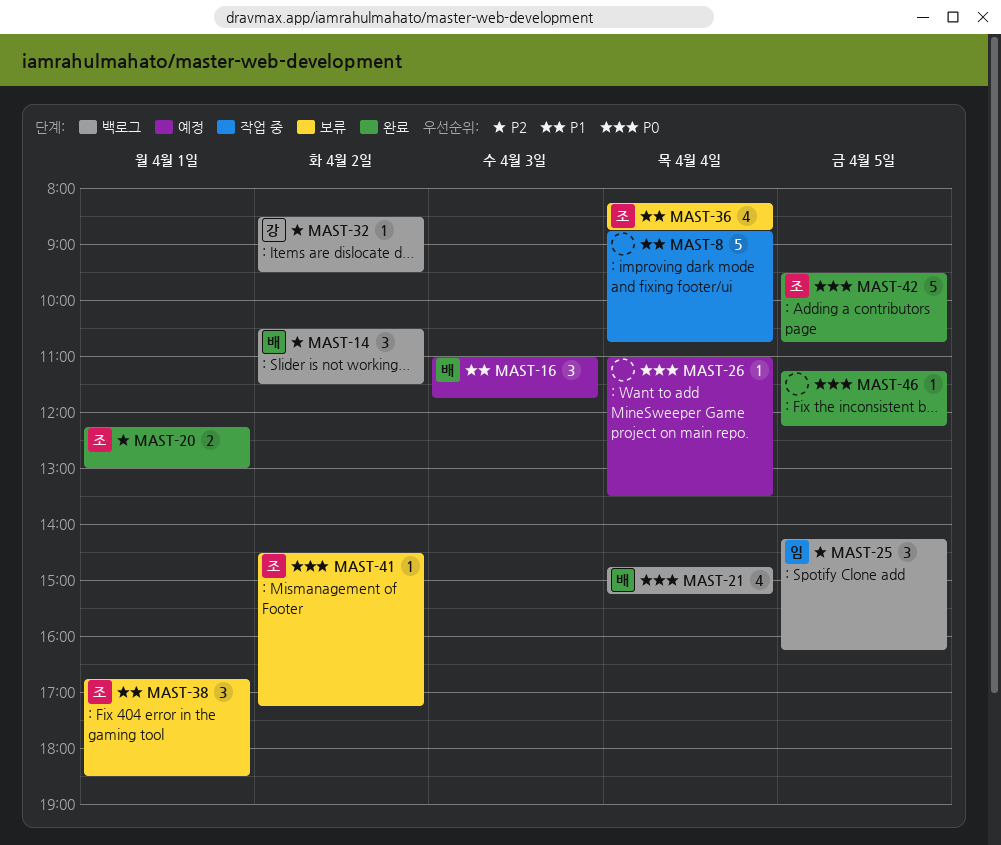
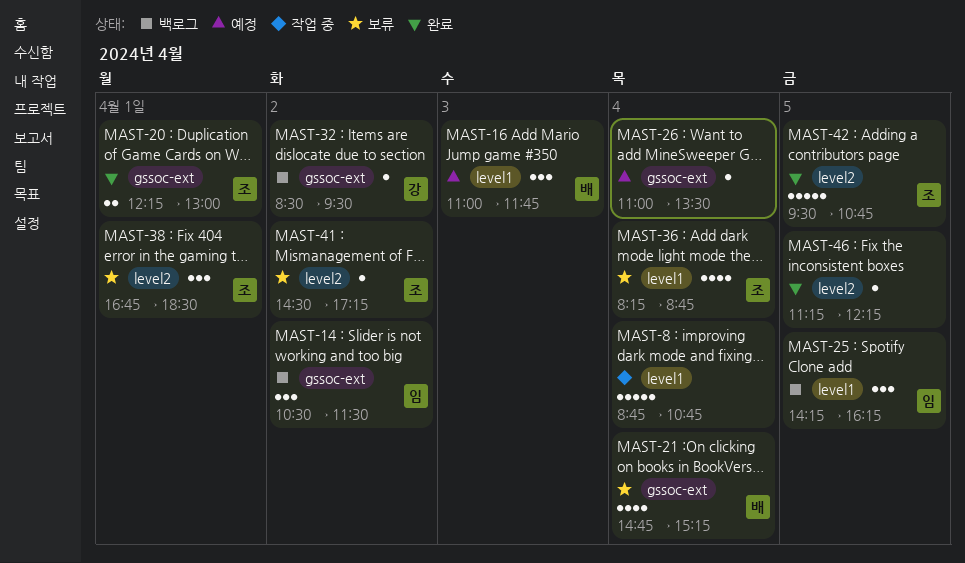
MAST-14, owner: 배 -> 임
MAST-21, status: 백로그 -> 보류

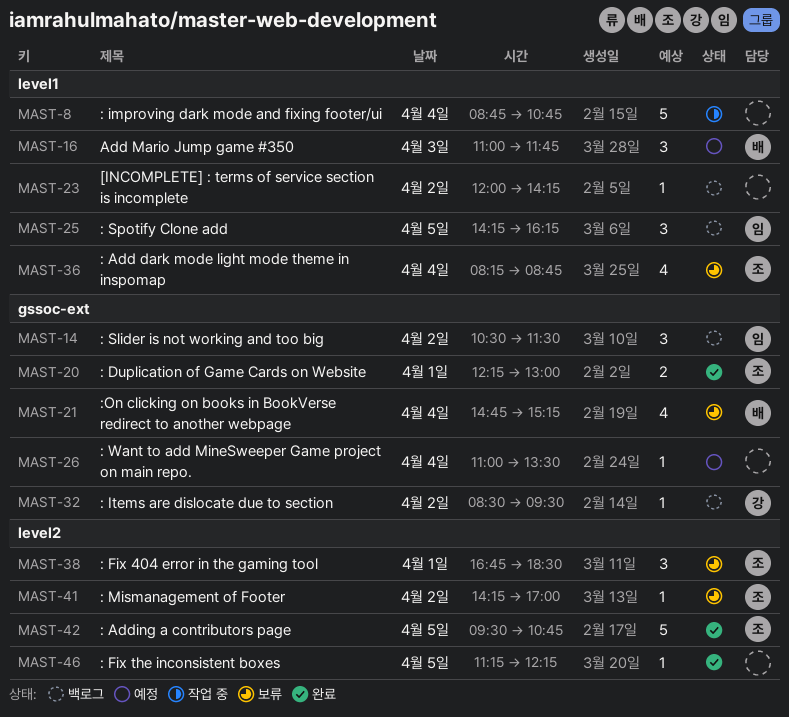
MAST-23: none -> present
MAST-41, begins: 14:30 -> 14:15
MAST-41, ends: 17:15 -> 17:00

